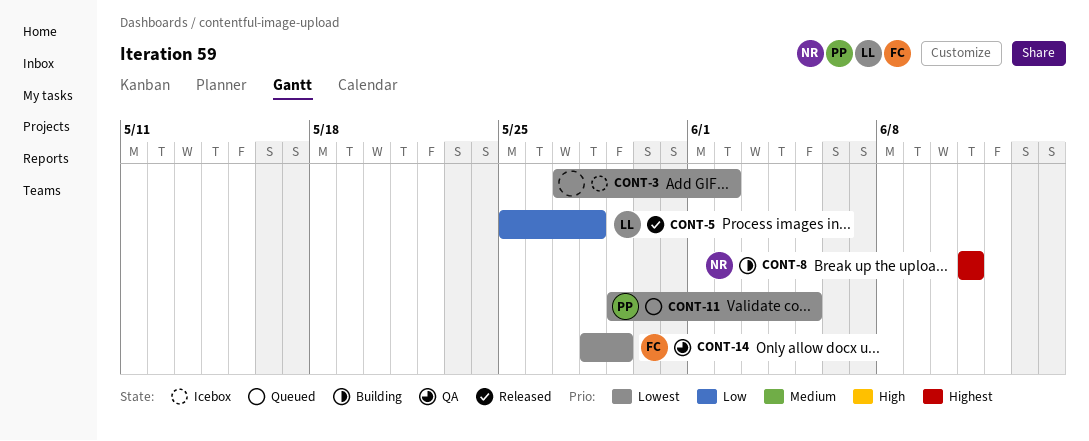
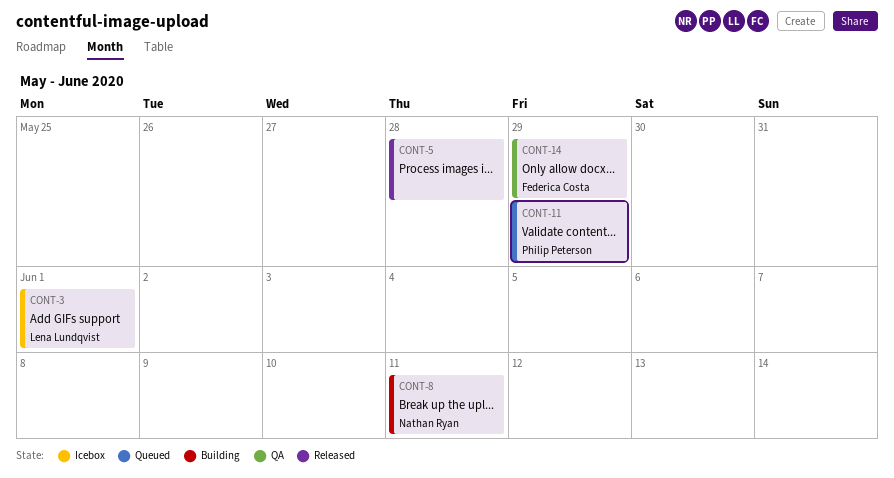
CONT-3, owner: none -> Lena Lundqvist
CONT-3, due: Jun 2 -> Jun 1
CONT-5, owner: Lena Lundqvist -> none
CONT-11, due: Jun 5 -> May 29

